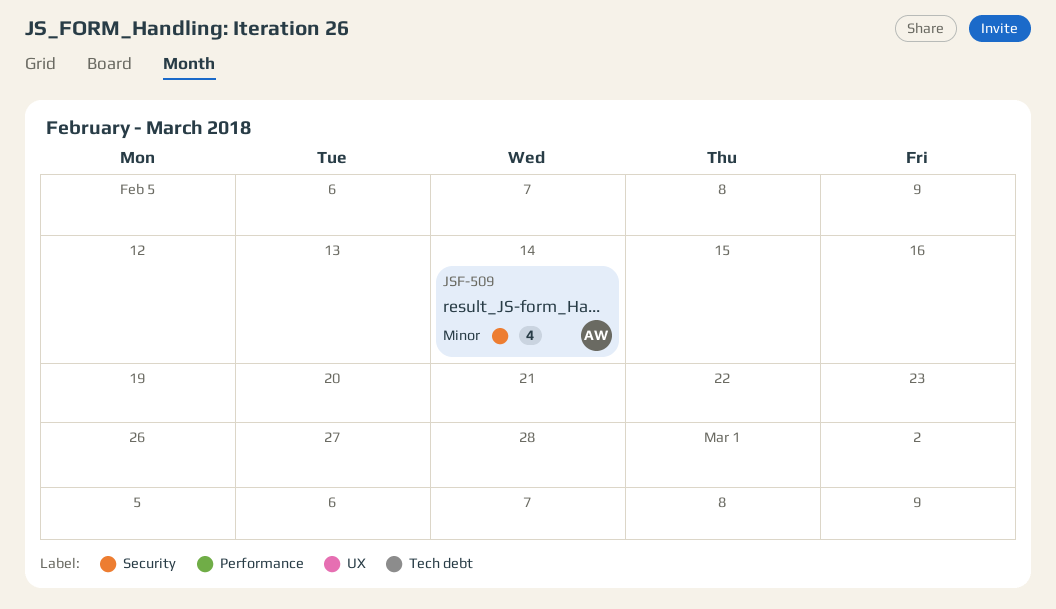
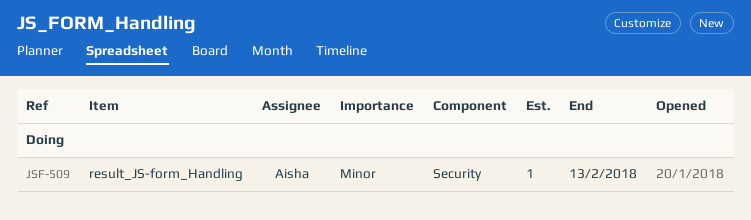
JSF-509, estimate: 4 -> 1
JSF-509, due: Feb 14 -> Feb 13

